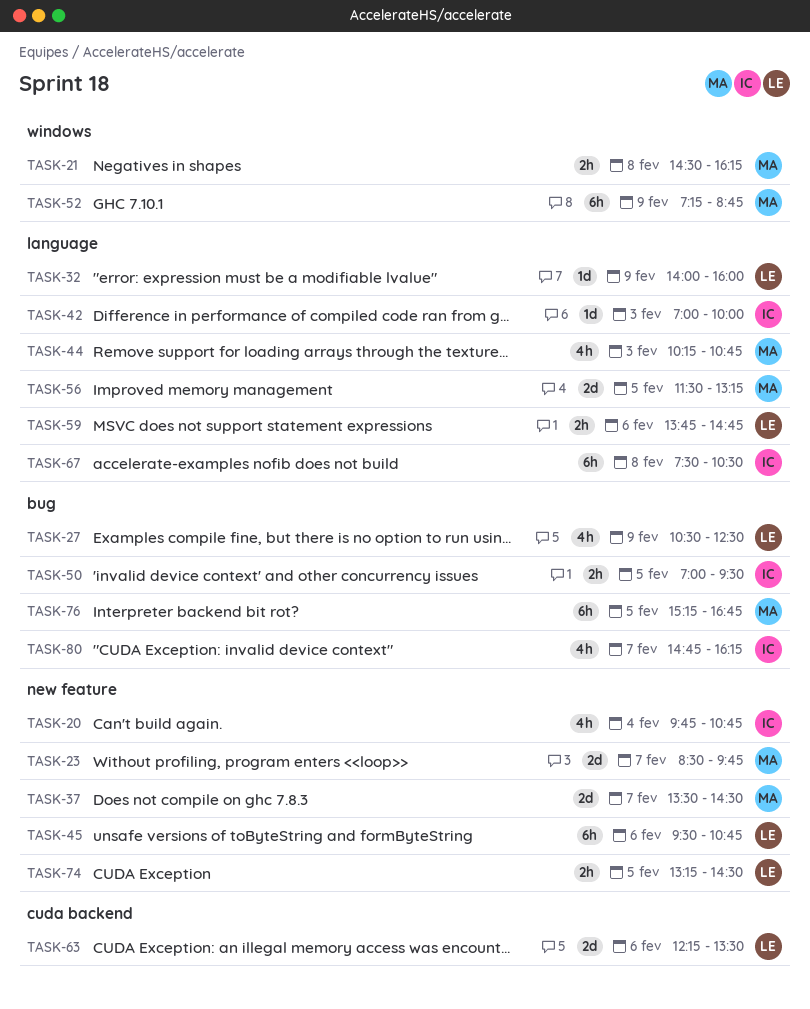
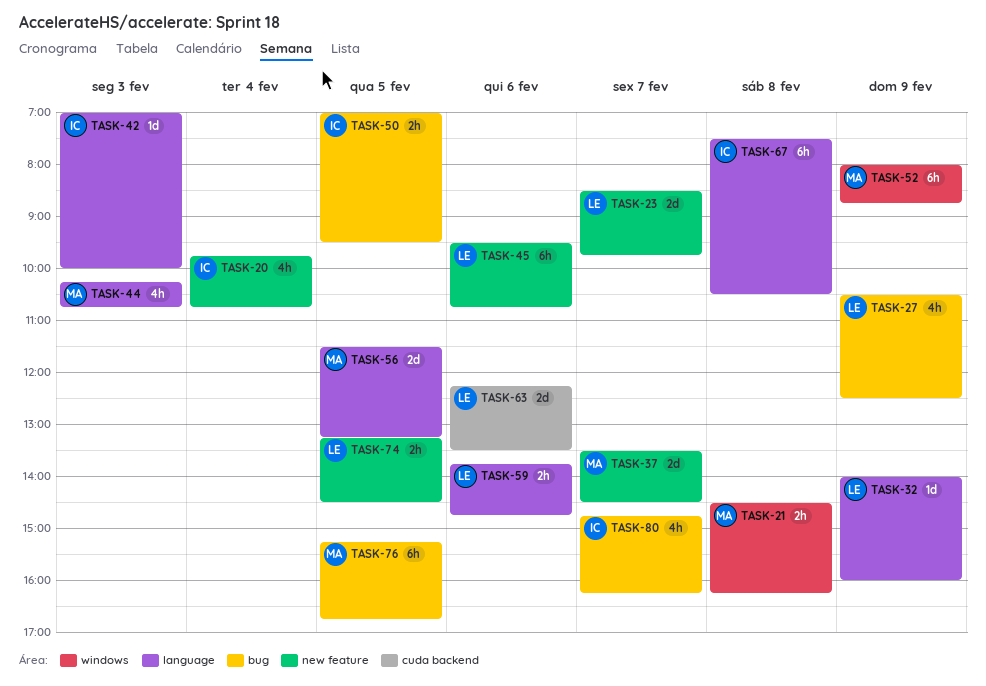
TASK-23, owner: MA -> LE
TASK-52, begins: 07:15 -> 08:00

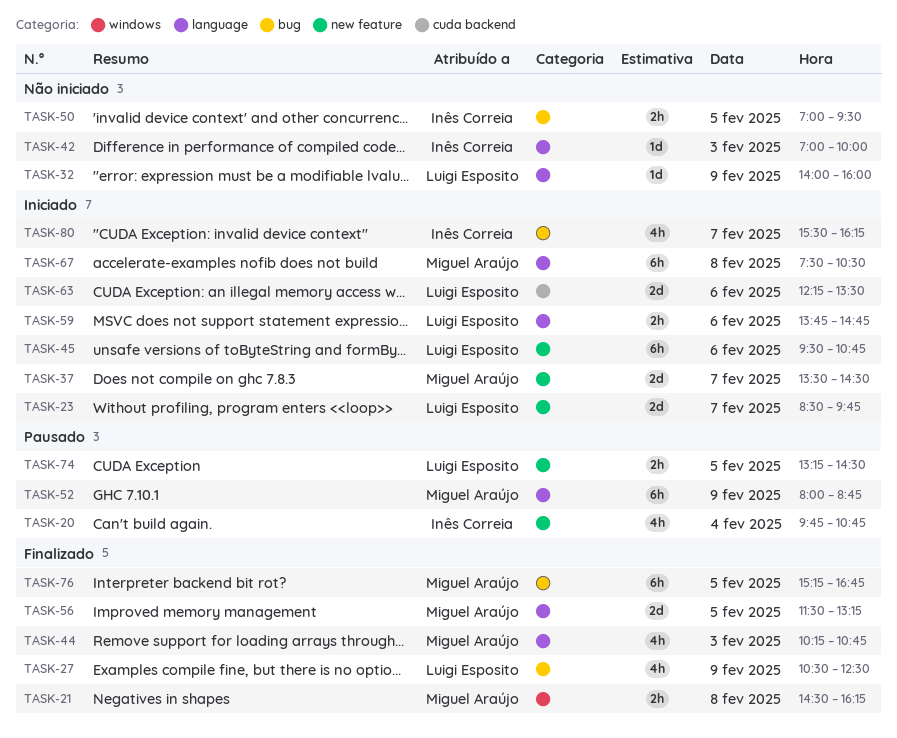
TASK-52, label: windows -> language
TASK-67, owner: Inês Correia -> Miguel Araújo
TASK-80, begins: 14:45 -> 15:30

